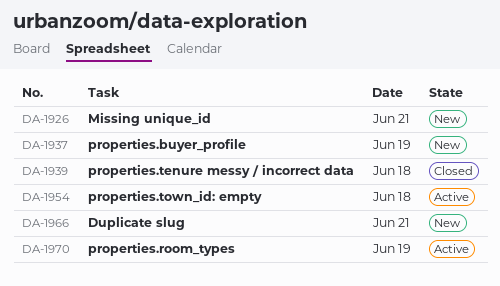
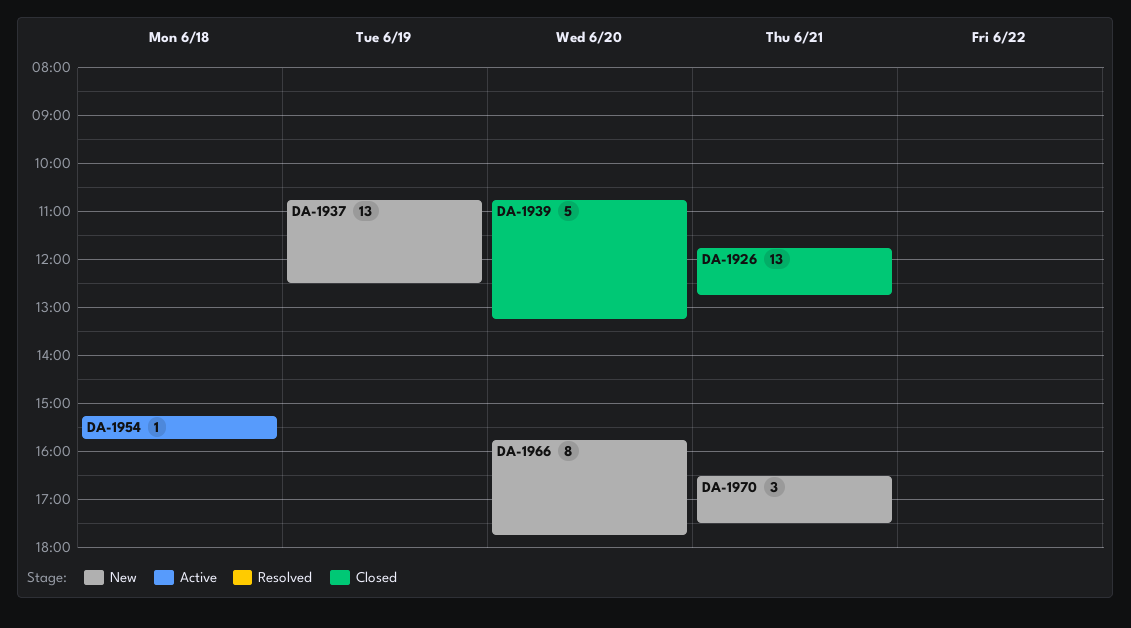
DA-1926, status: New -> Closed
DA-1939, day: Jun 18 -> Jun 20
DA-1966, day: Jun 21 -> Jun 20
DA-1970, status: Active -> New
DA-1970, day: Jun 19 -> Jun 21

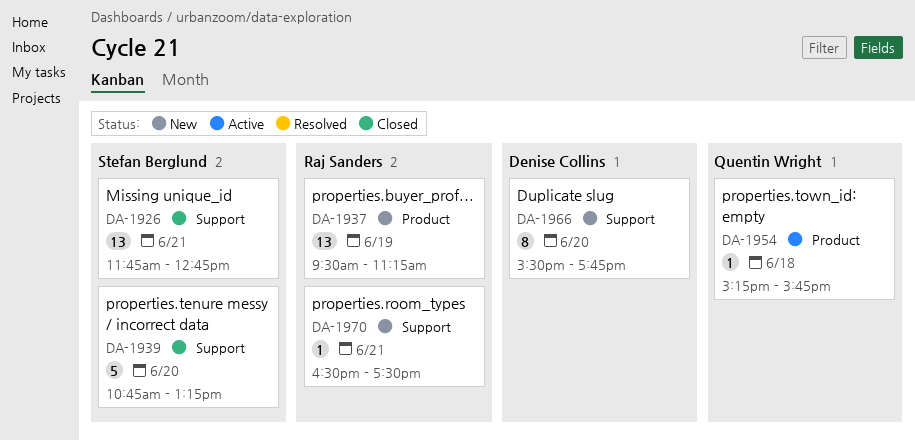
DA-1937, begins: 10:45 -> 09:30
DA-1937, ends: 12:30 -> 11:15
DA-1966, begins: 15:45 -> 15:30
DA-1970, estimate: 3 -> 1

